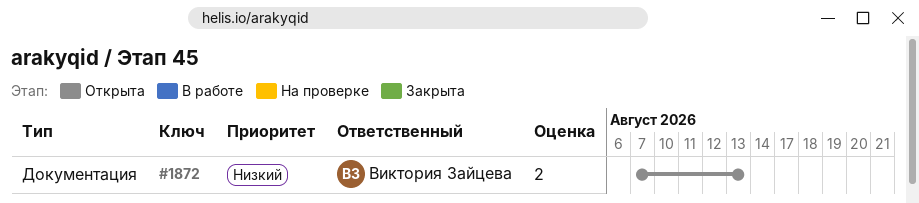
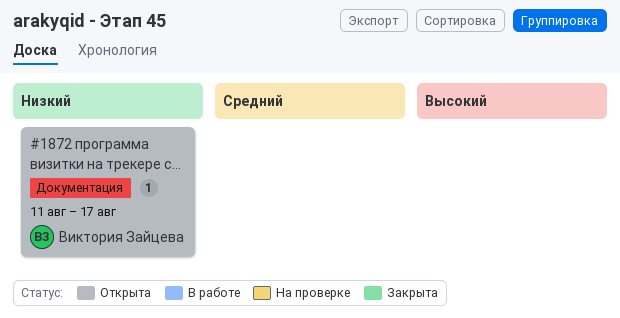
#1872, estimate: 2 -> 1
#1872, start: Aug 7 -> Aug 11
#1872, due: Aug 13 -> Aug 17

